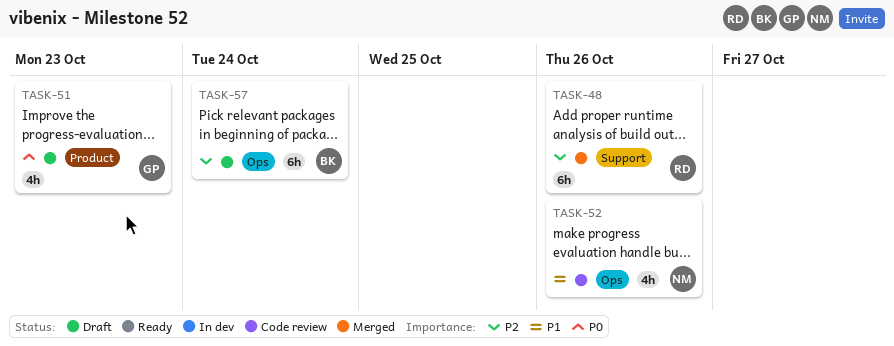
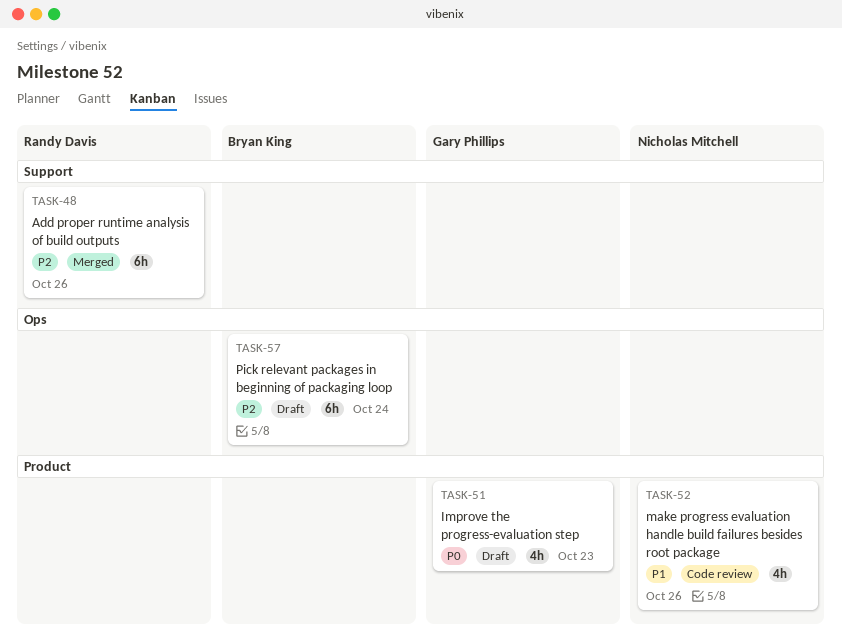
TASK-52, label: Ops -> Product

